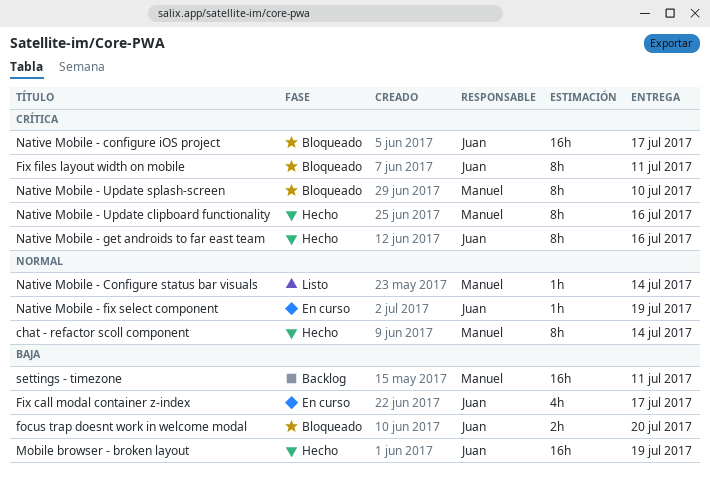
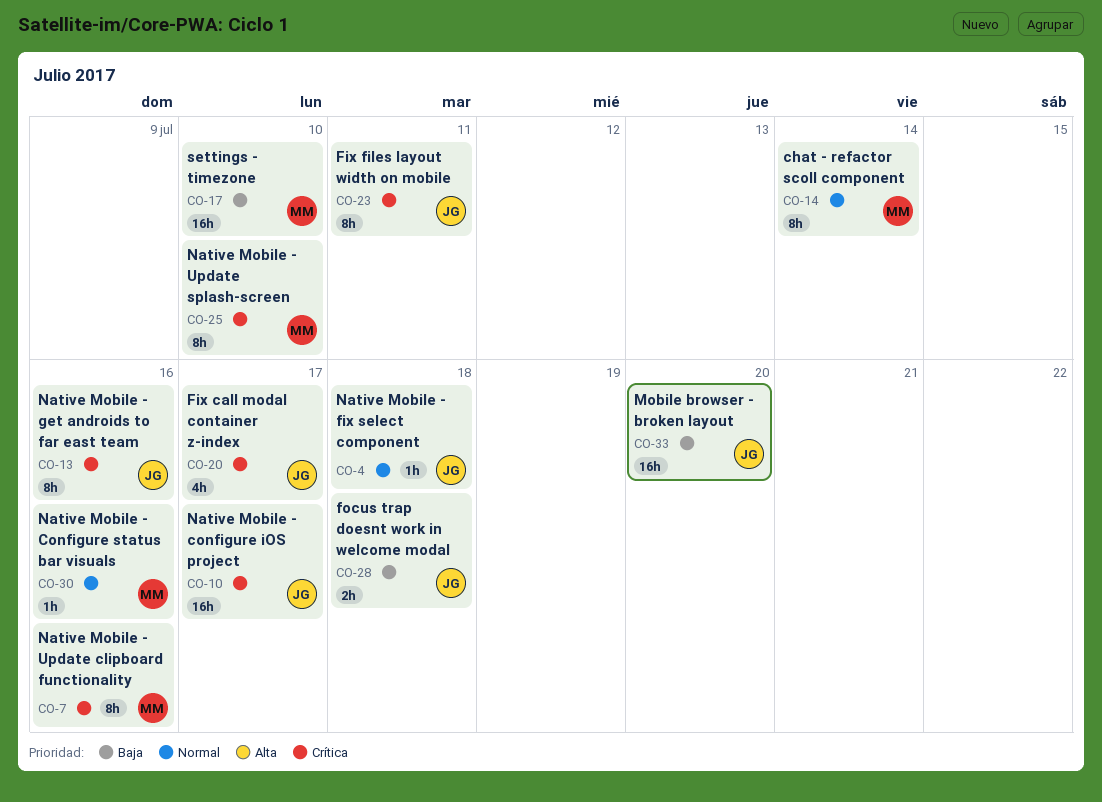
Fix call modal container z-index, priority: Baja -> Crítica
focus trap doesnt work in welcome modal, due: Jul 20 -> Jul 18
Mobile browser - broken layout, due: Jul 19 -> Jul 20
Native Mobile - Configure status bar visuals, due: Jul 14 -> Jul 16
Native Mobile - fix select component, due: Jul 19 -> Jul 18
settings - timezone, due: Jul 11 -> Jul 10

